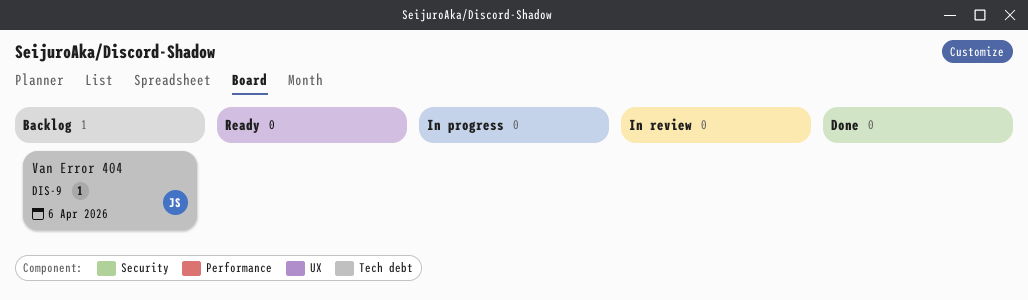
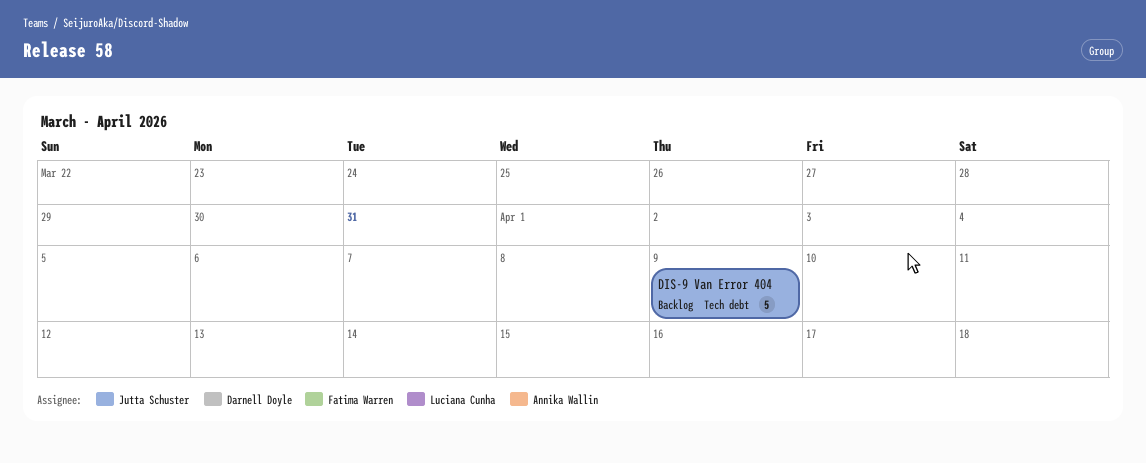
DIS-9, estimate: 1 -> 5
DIS-9, due: Apr 6 -> Apr 9

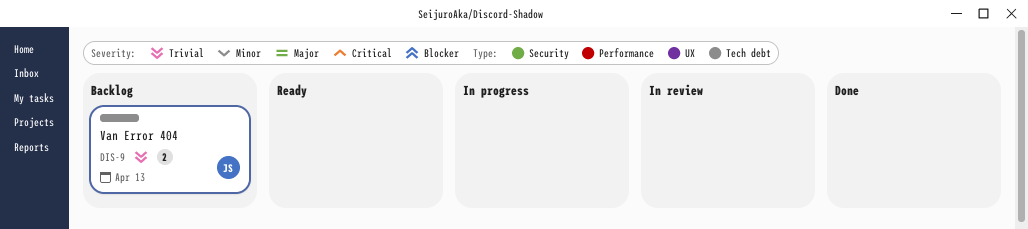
DIS-9, estimate: 5 -> 2
DIS-9, due: Apr 9 -> Apr 13

